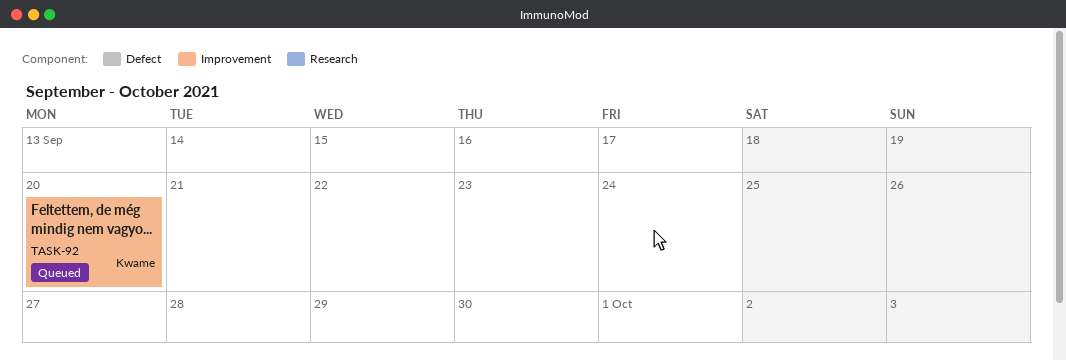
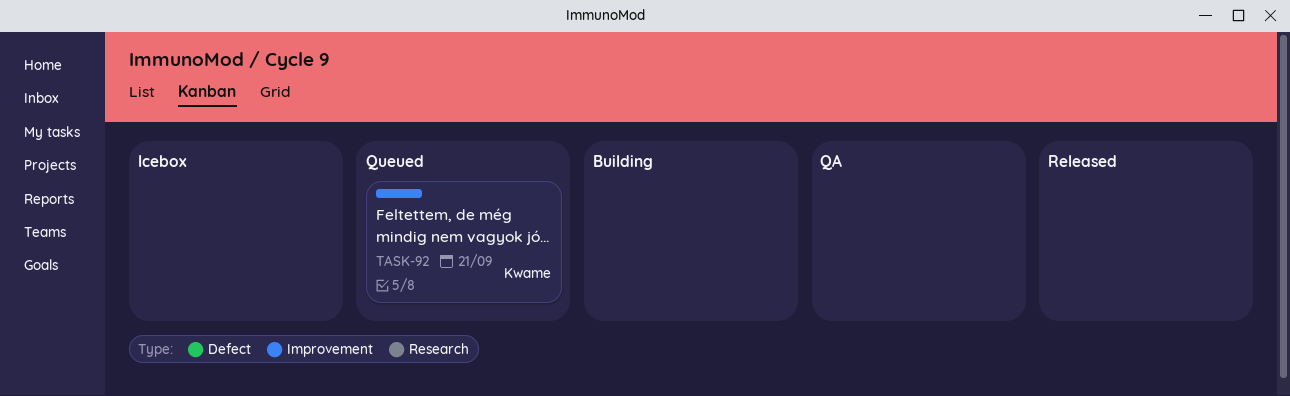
TASK-92, due: Sep 20 -> Sep 21

